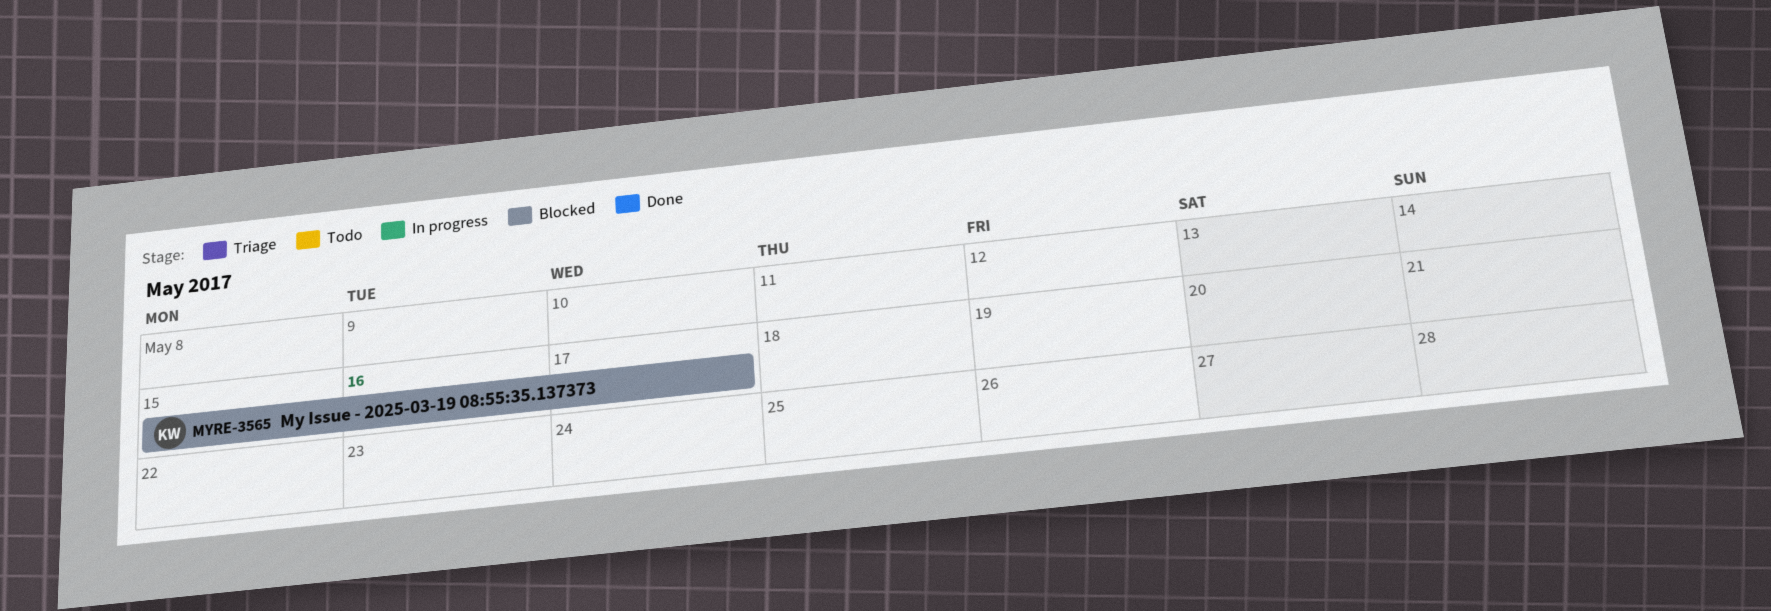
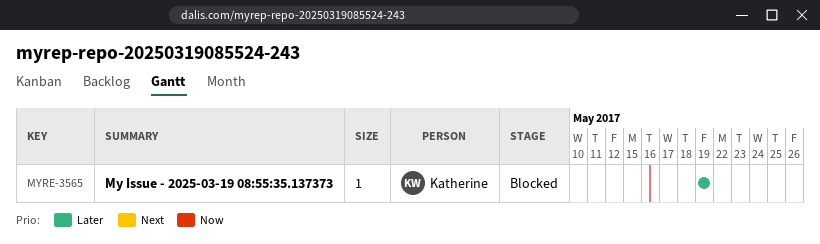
MYRE-3565, start: May 15 -> May 19
MYRE-3565, due: May 17 -> May 19

